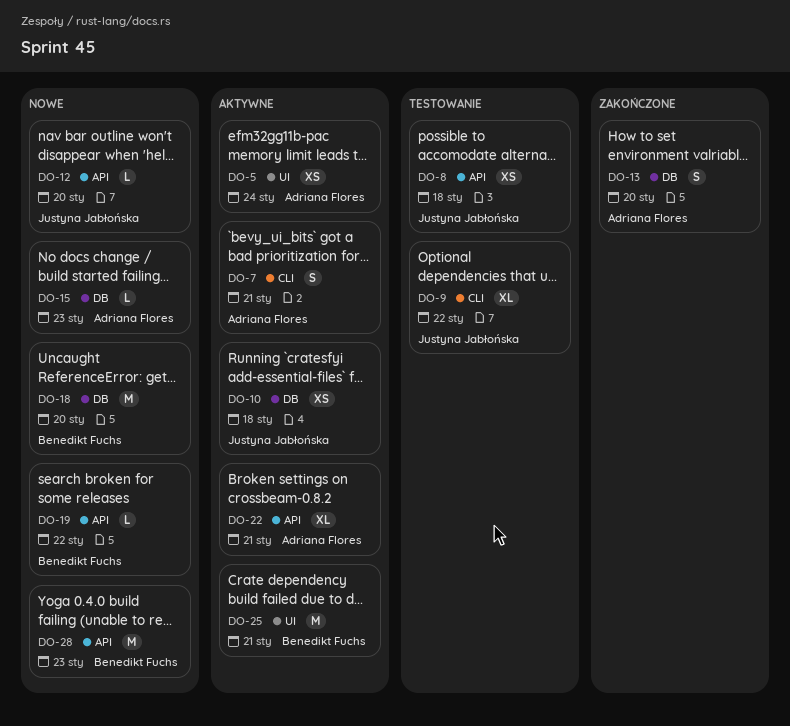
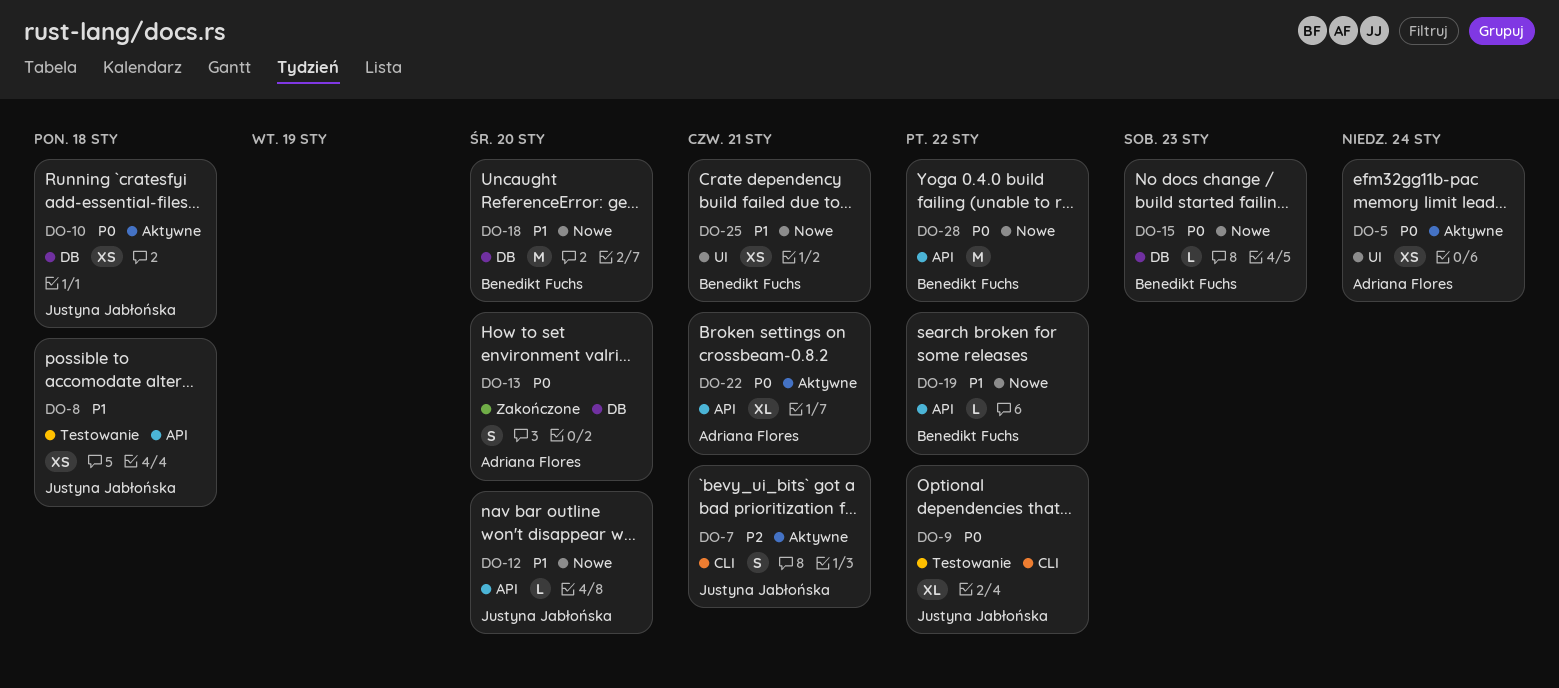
DO-7, owner: Adriana Flores -> Justyna Jabłońska
DO-15, owner: Adriana Flores -> Benedikt Fuchs
DO-25, status: Aktywne -> Nowe
DO-25, estimate: M -> XS
DO-28, due: Jan 23 -> Jan 22

